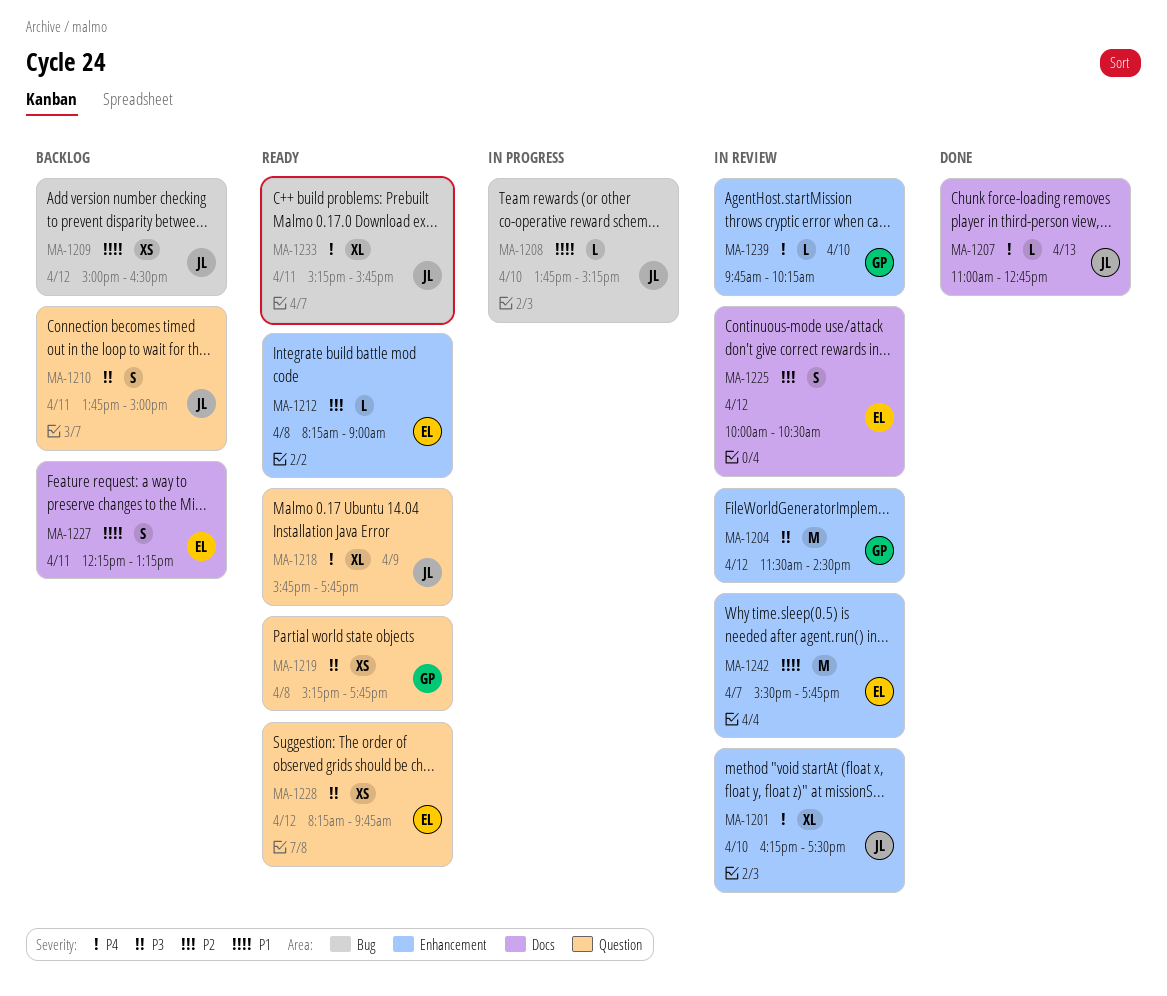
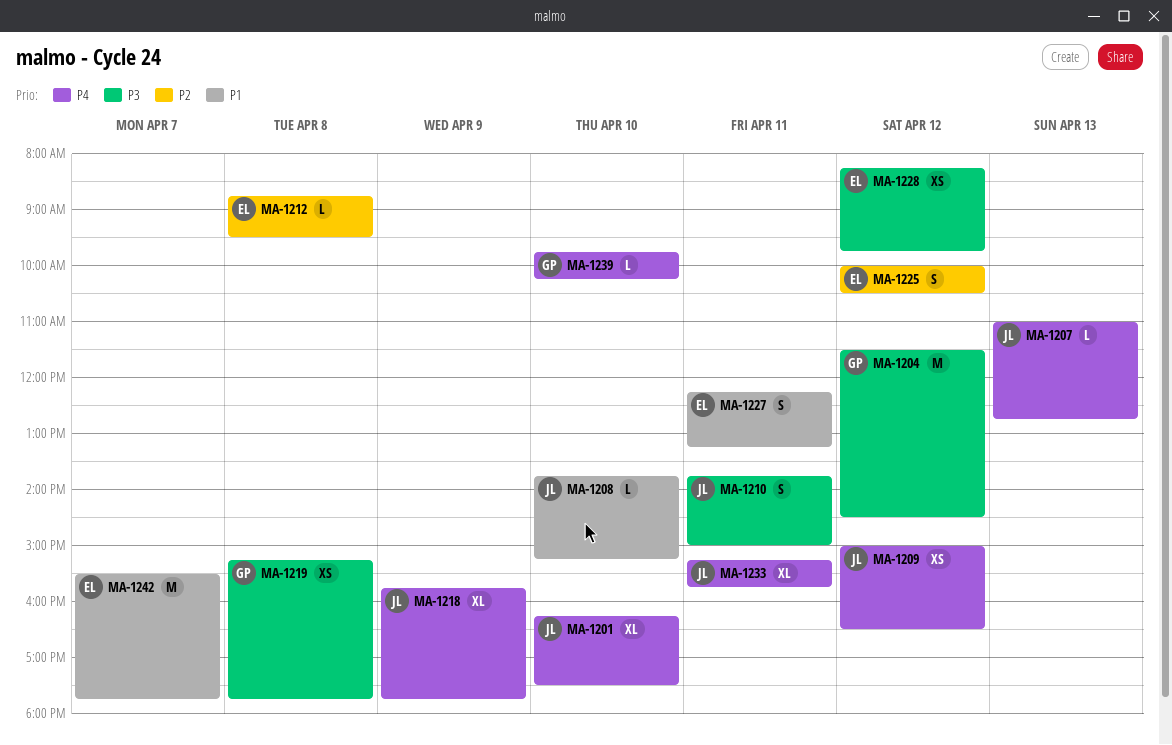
MA-1209, priority: P1 -> P4
MA-1212, begins: 08:15 -> 08:45
MA-1212, ends: 09:00 -> 09:30

